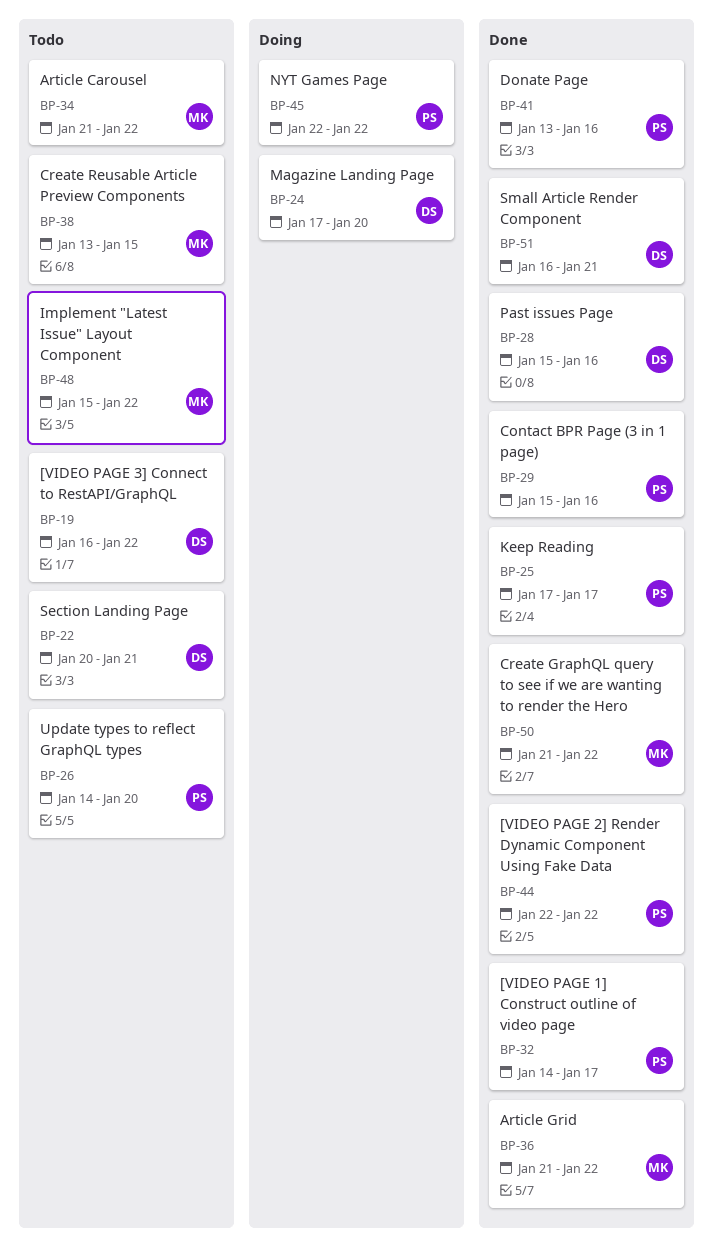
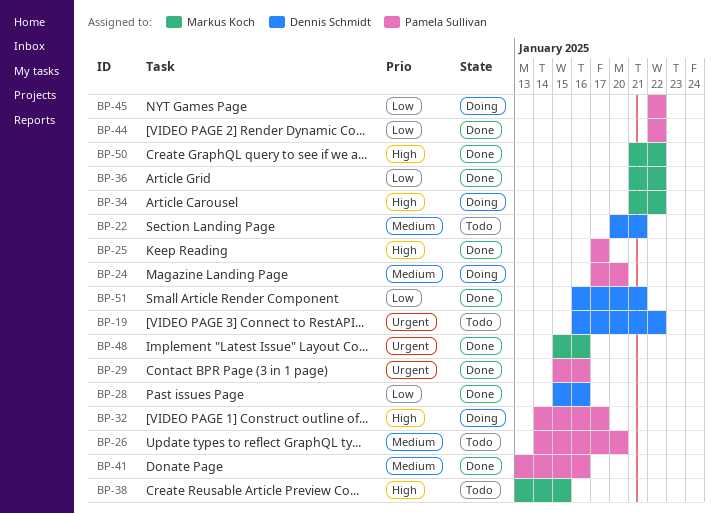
BP-24, owner: Dennis Schmidt -> Pamela Sullivan
BP-32, status: Done -> Doing
BP-34, status: Todo -> Doing
BP-48, status: Todo -> Done
BP-48, due: Jan 22 -> Jan 16

